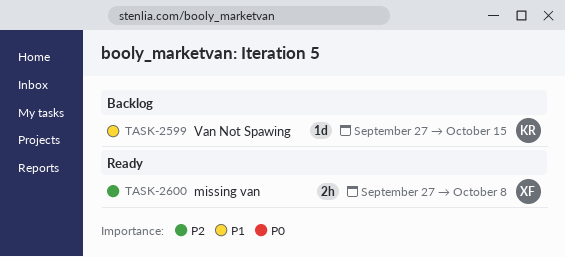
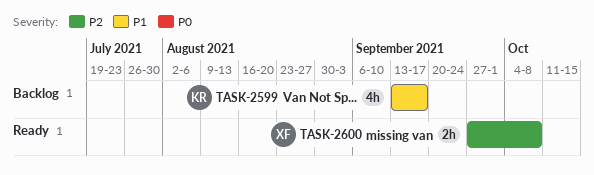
TASK-2599, estimate: 1d -> 4h
TASK-2599, start: Sep 27 -> Sep 13
TASK-2599, due: Oct 15 -> Sep 17

